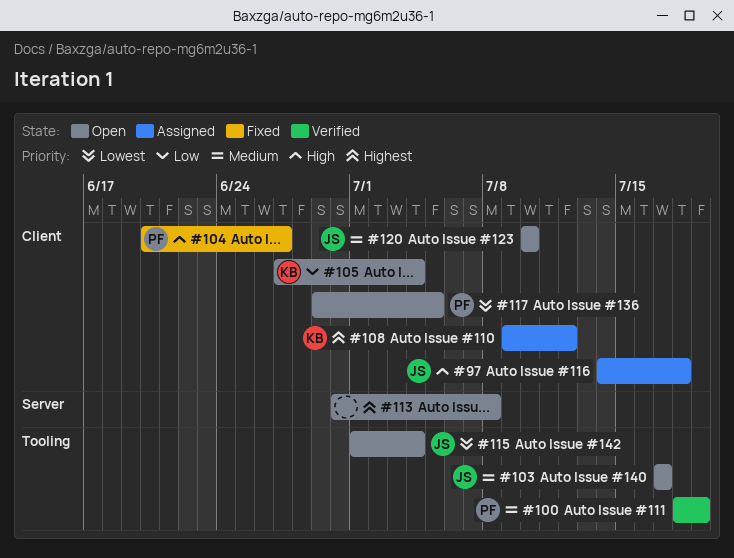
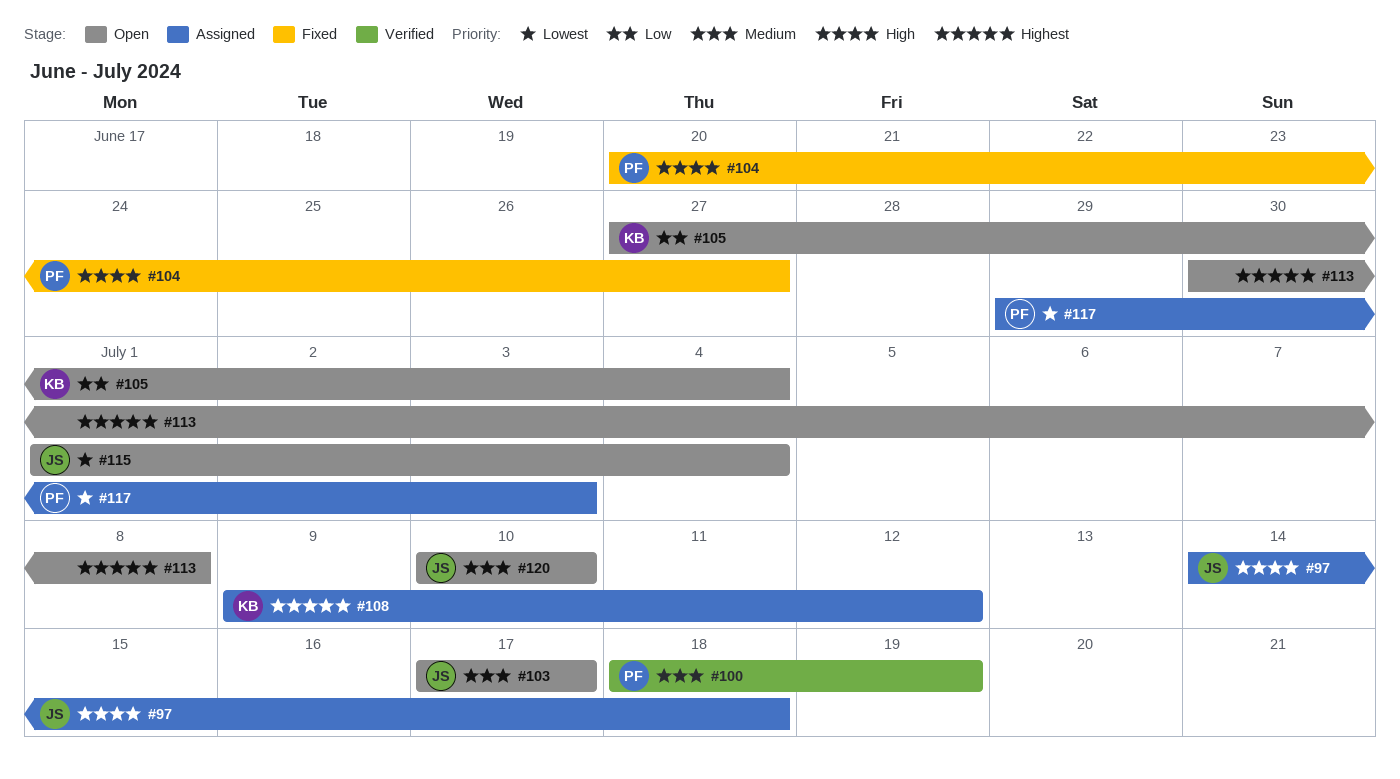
#117, status: Open -> Assigned
#117, due: Jul 5 -> Jul 3

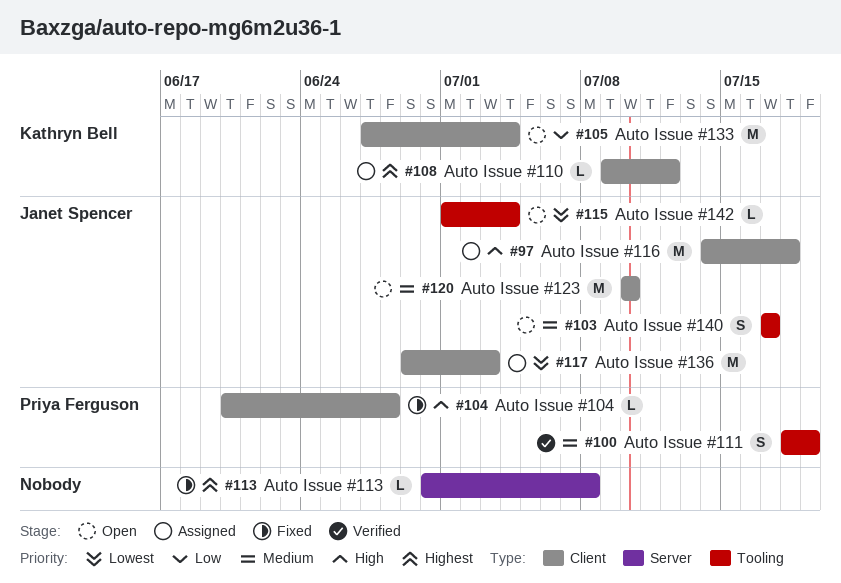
#104, due: Jun 27 -> Jun 28
#113, status: Open -> Fixed
#117, owner: Priya Ferguson -> Janet Spencer

